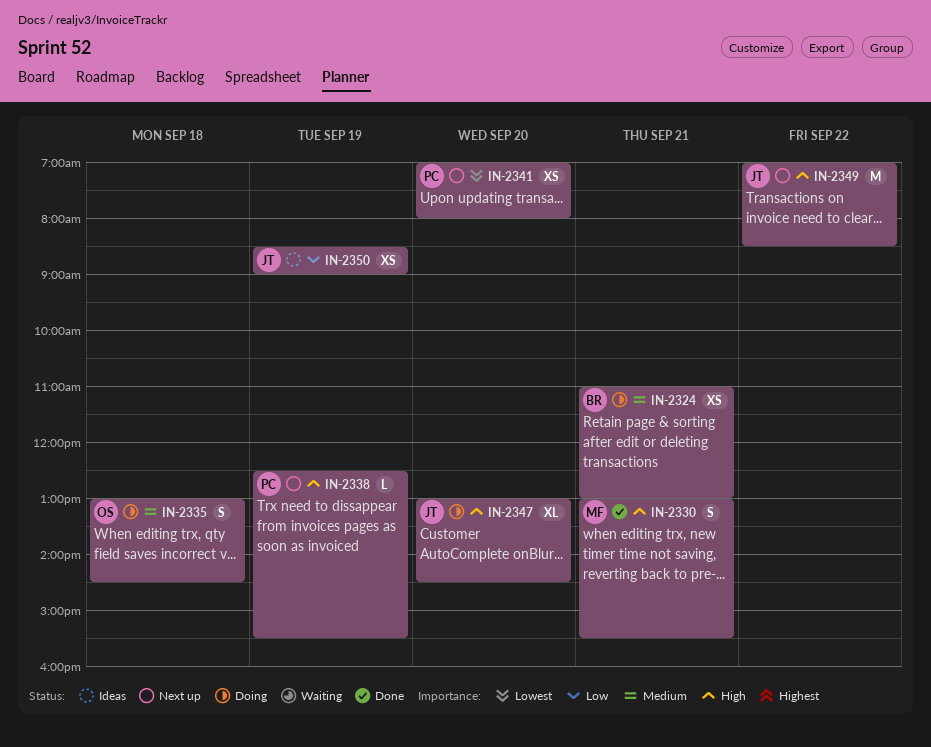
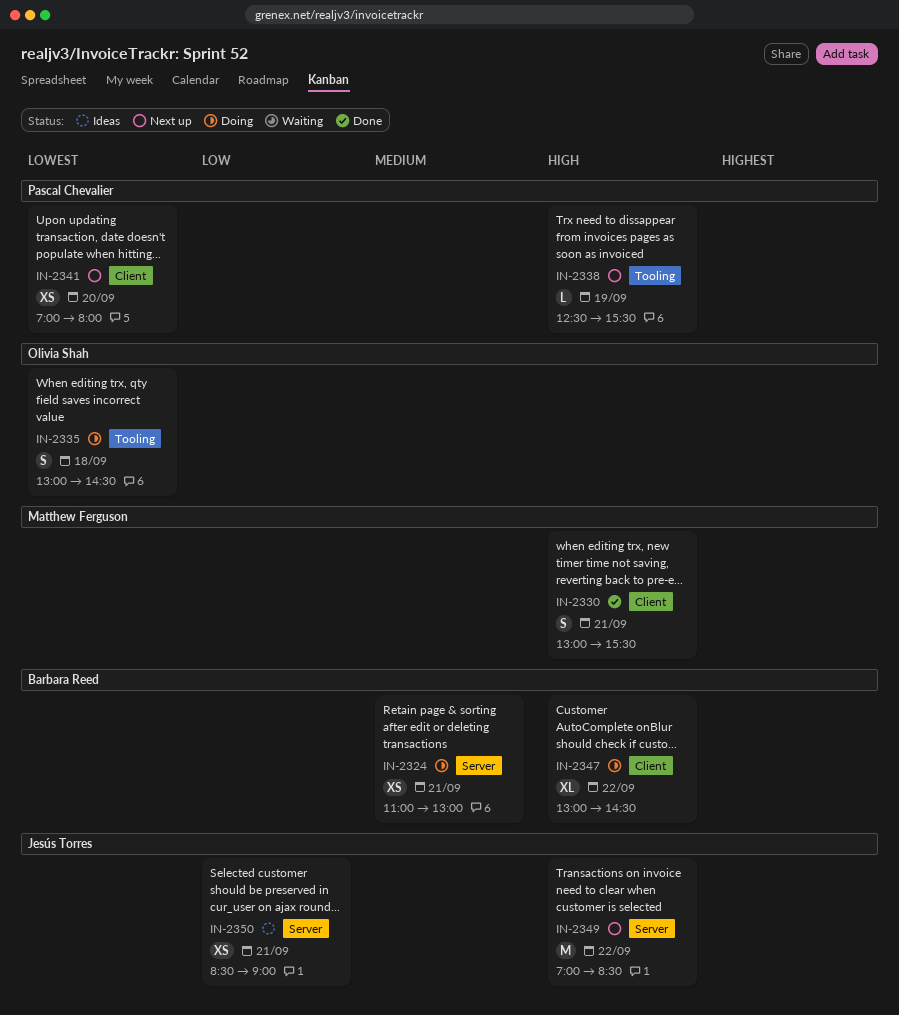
IN-2335, priority: Medium -> Lowest
IN-2347, owner: Jesús Torres -> Barbara Reed
IN-2347, day: Sep 20 -> Sep 22
IN-2350, day: Sep 19 -> Sep 21

